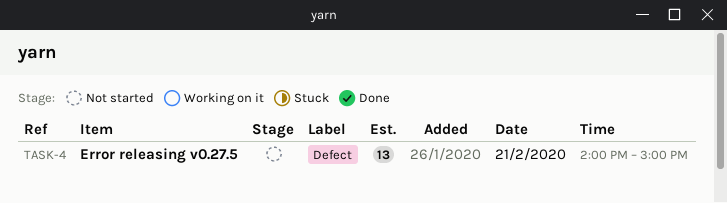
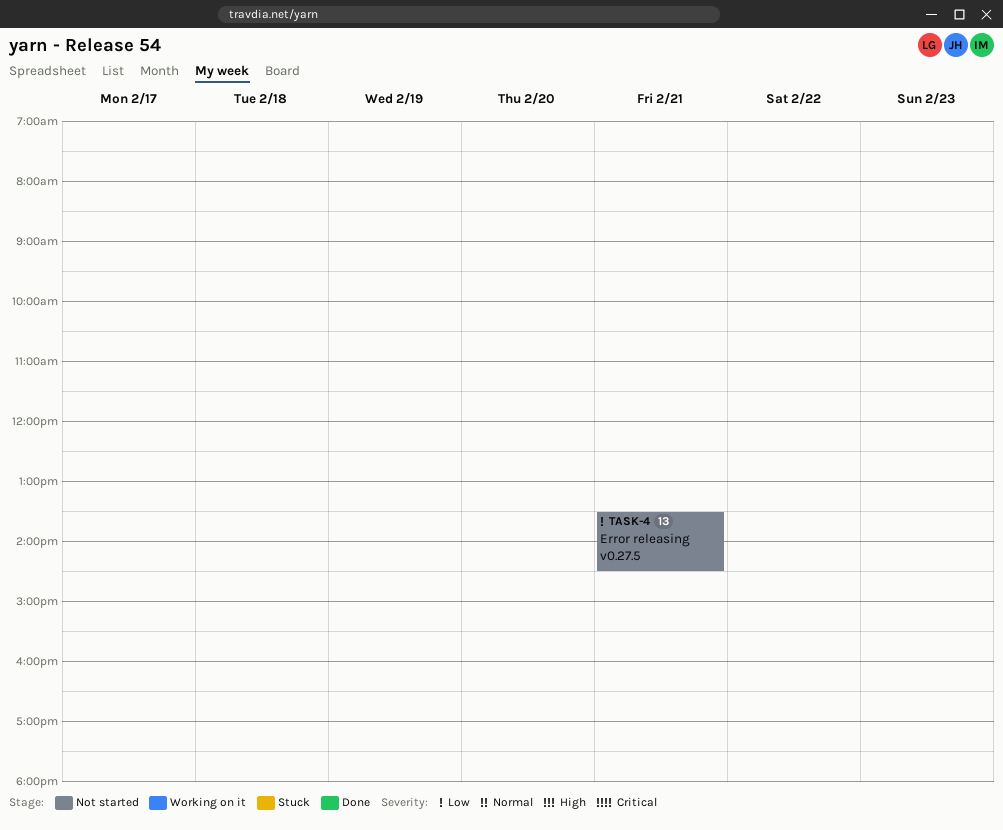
TASK-4, begins: 14:00 -> 13:30
TASK-4, ends: 15:00 -> 14:30

